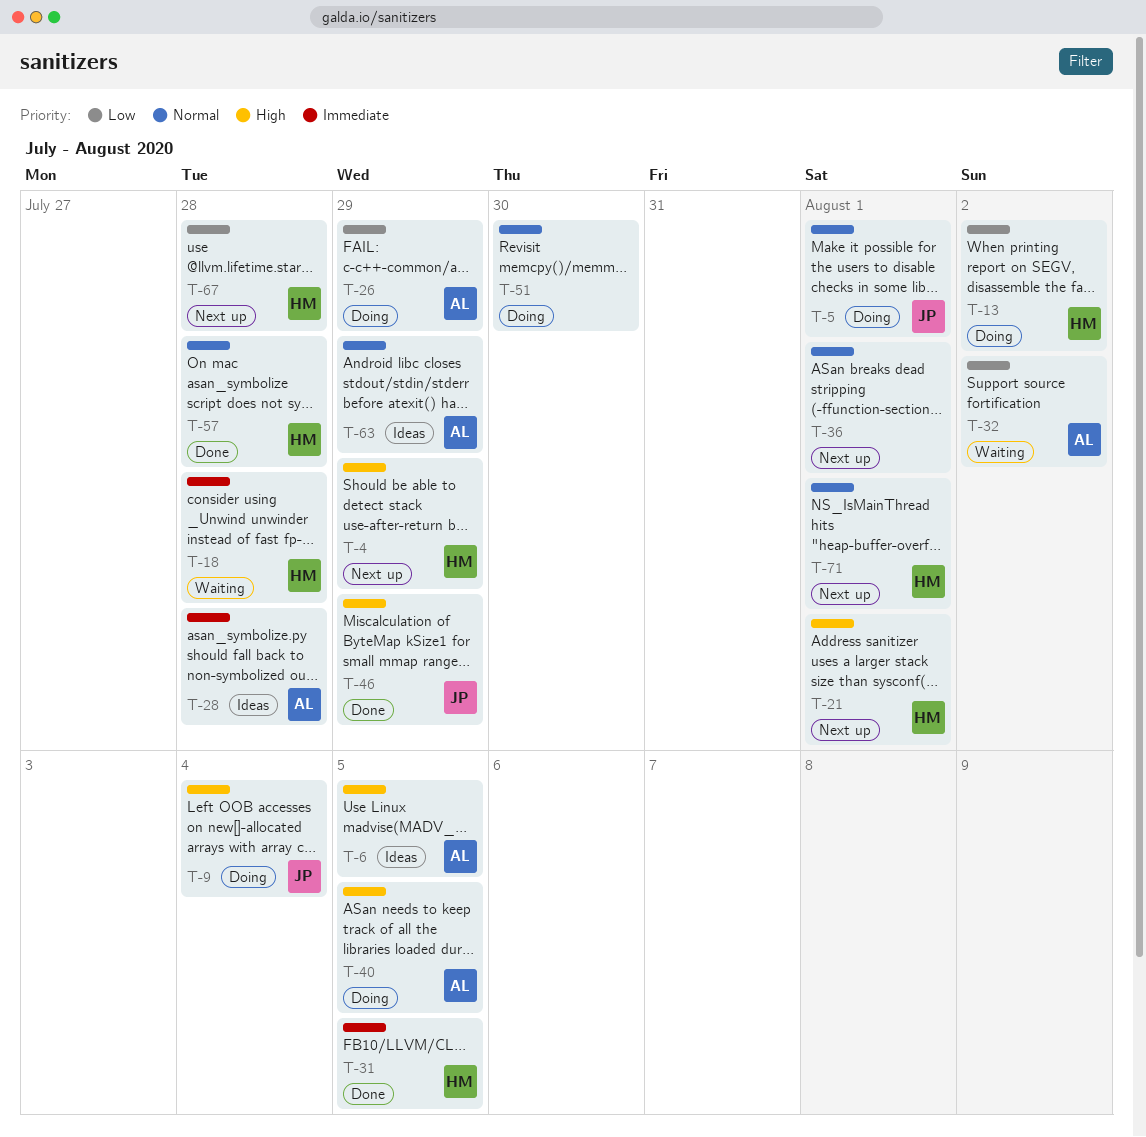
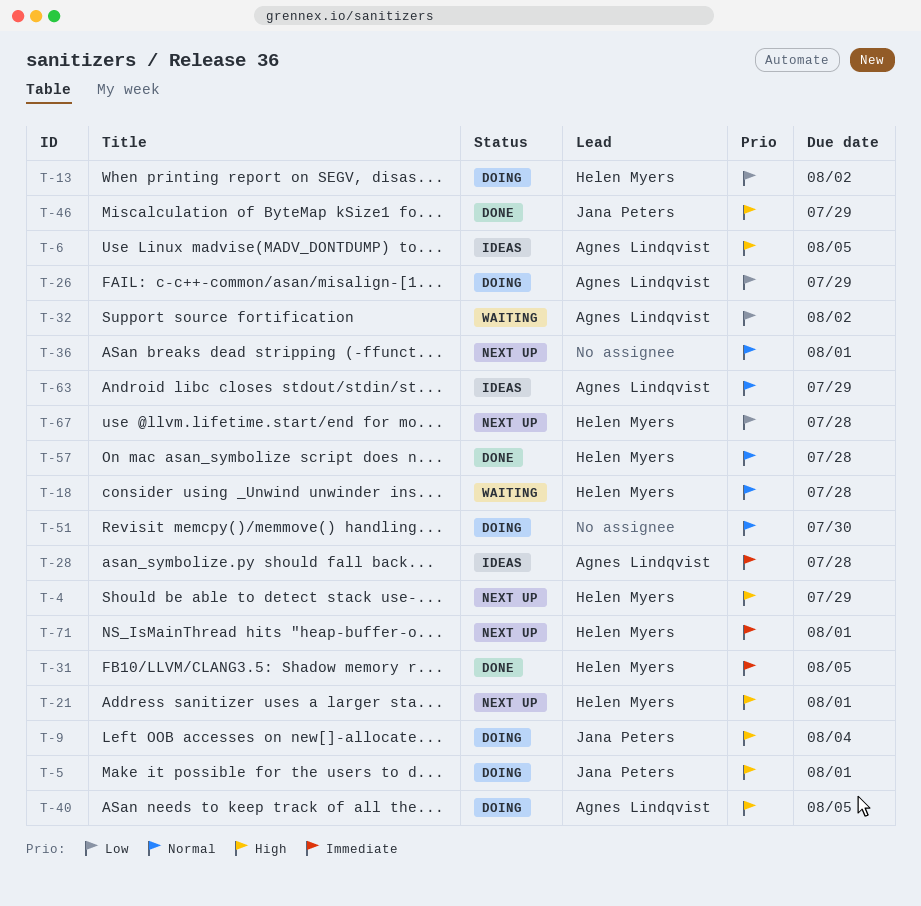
T-5, priority: Normal -> High
T-18, priority: Immediate -> Normal
T-71, priority: Normal -> Immediate

